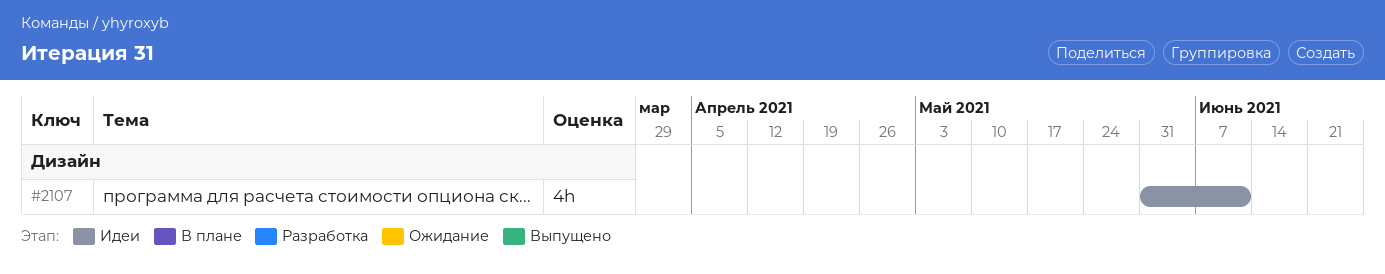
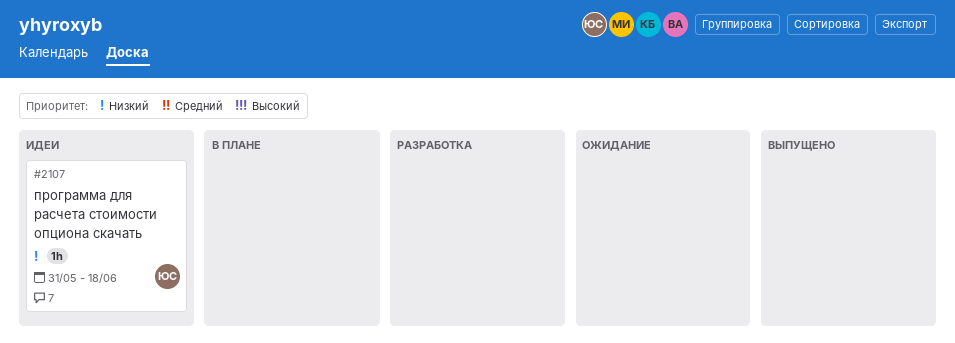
#2107, estimate: 4h -> 1h
#2107, due: Jun 11 -> Jun 18

